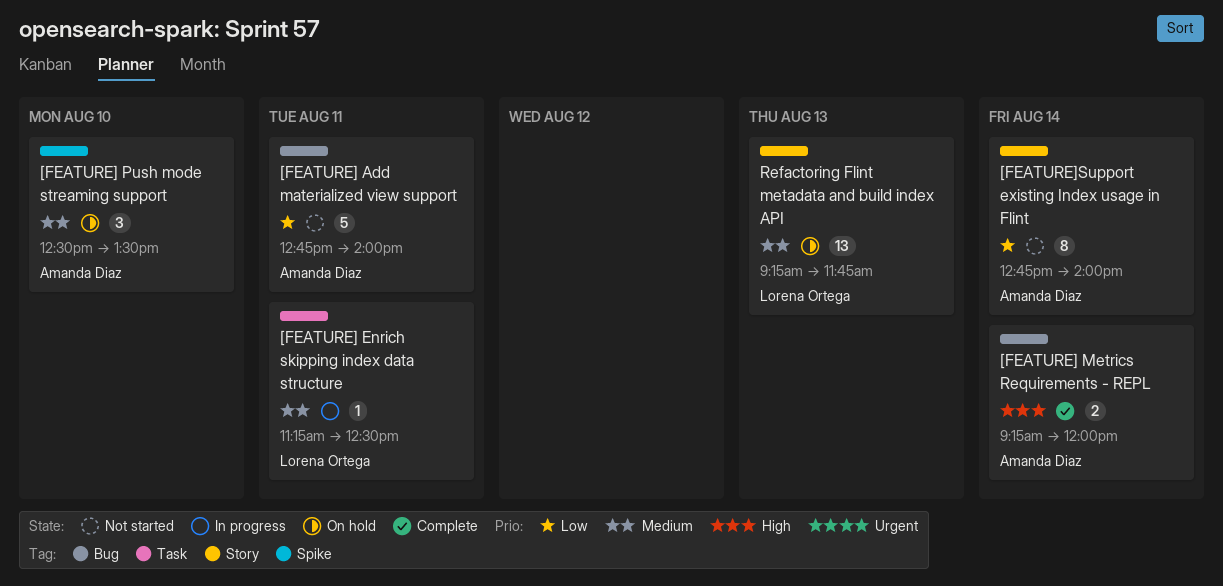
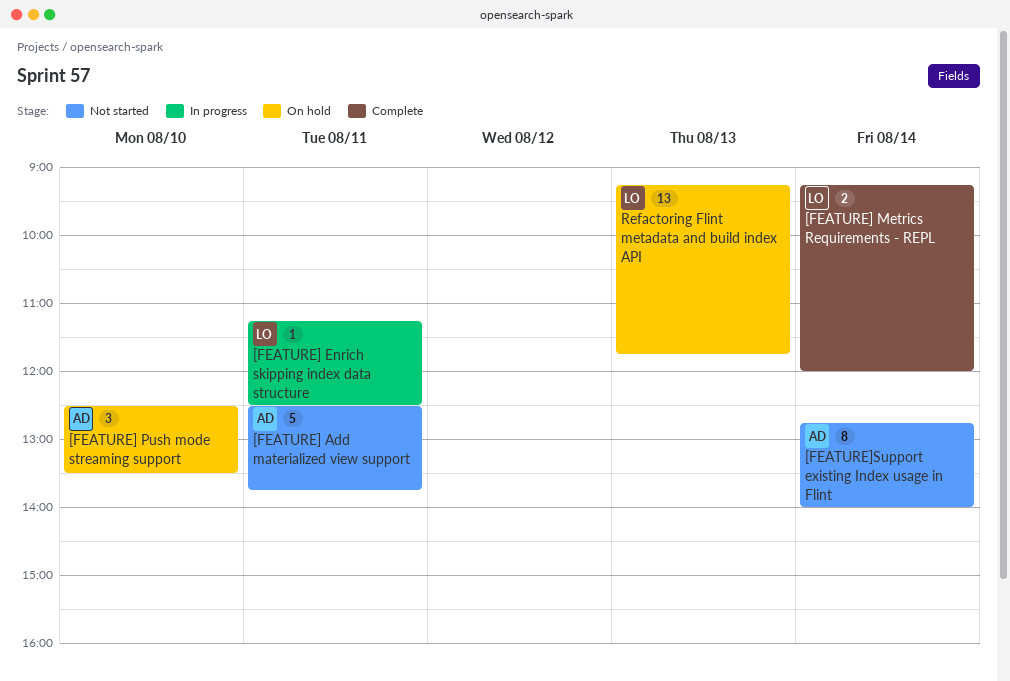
[FEATURE] Add materialized view support, begins: 12:45 -> 12:30
[FEATURE] Add materialized view support, ends: 14:00 -> 13:45
[FEATURE] Metrics Requirements - REPL, owner: Amanda Diaz -> Lorena Ortega

